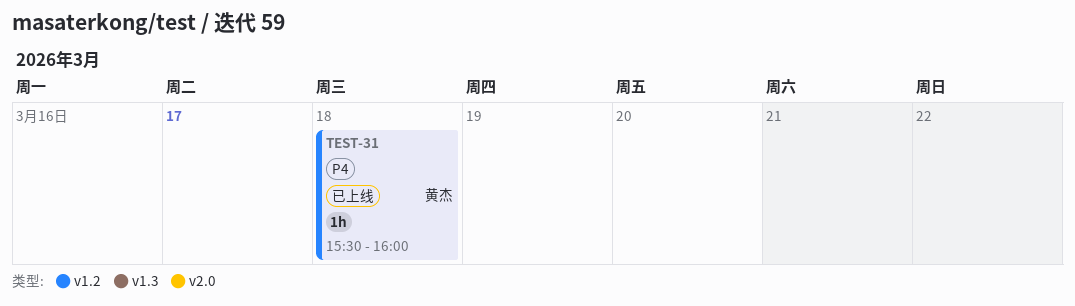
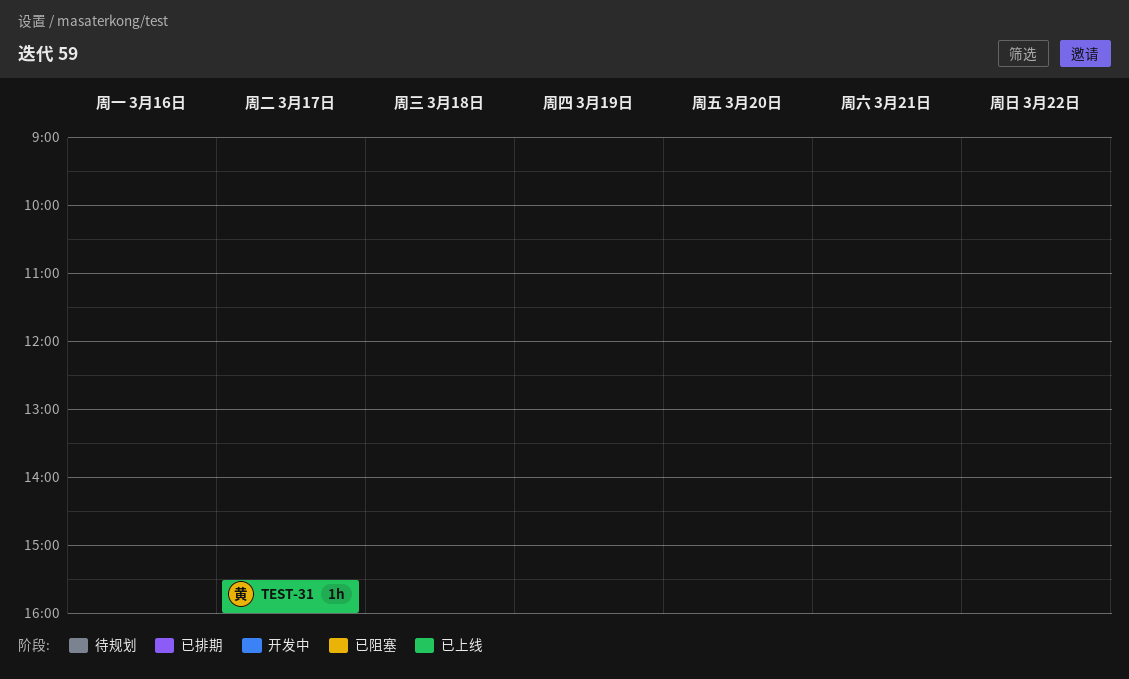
TEST-31, day: Mar 18 -> Mar 17

